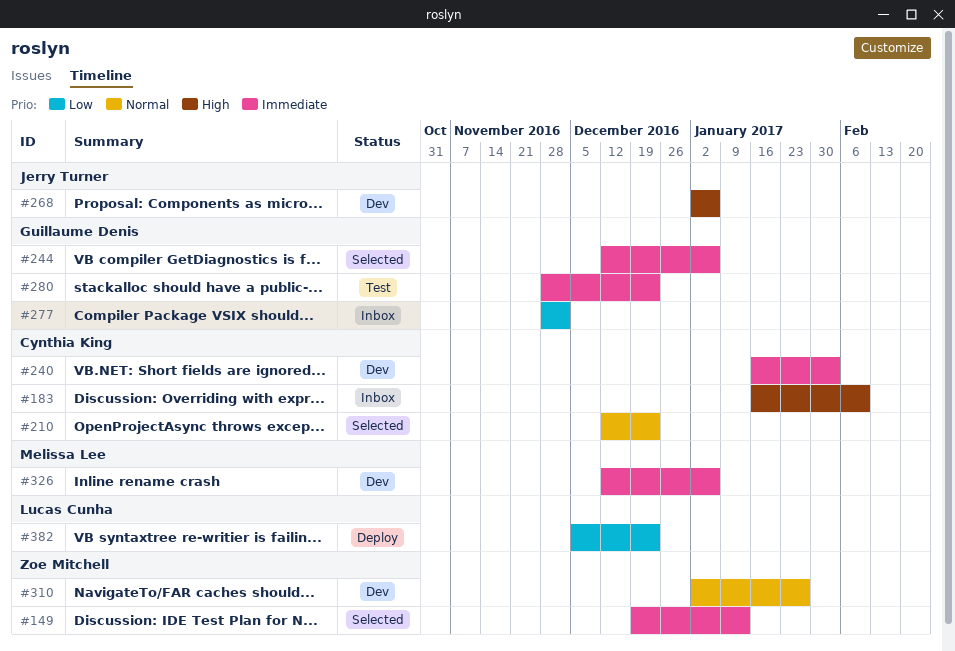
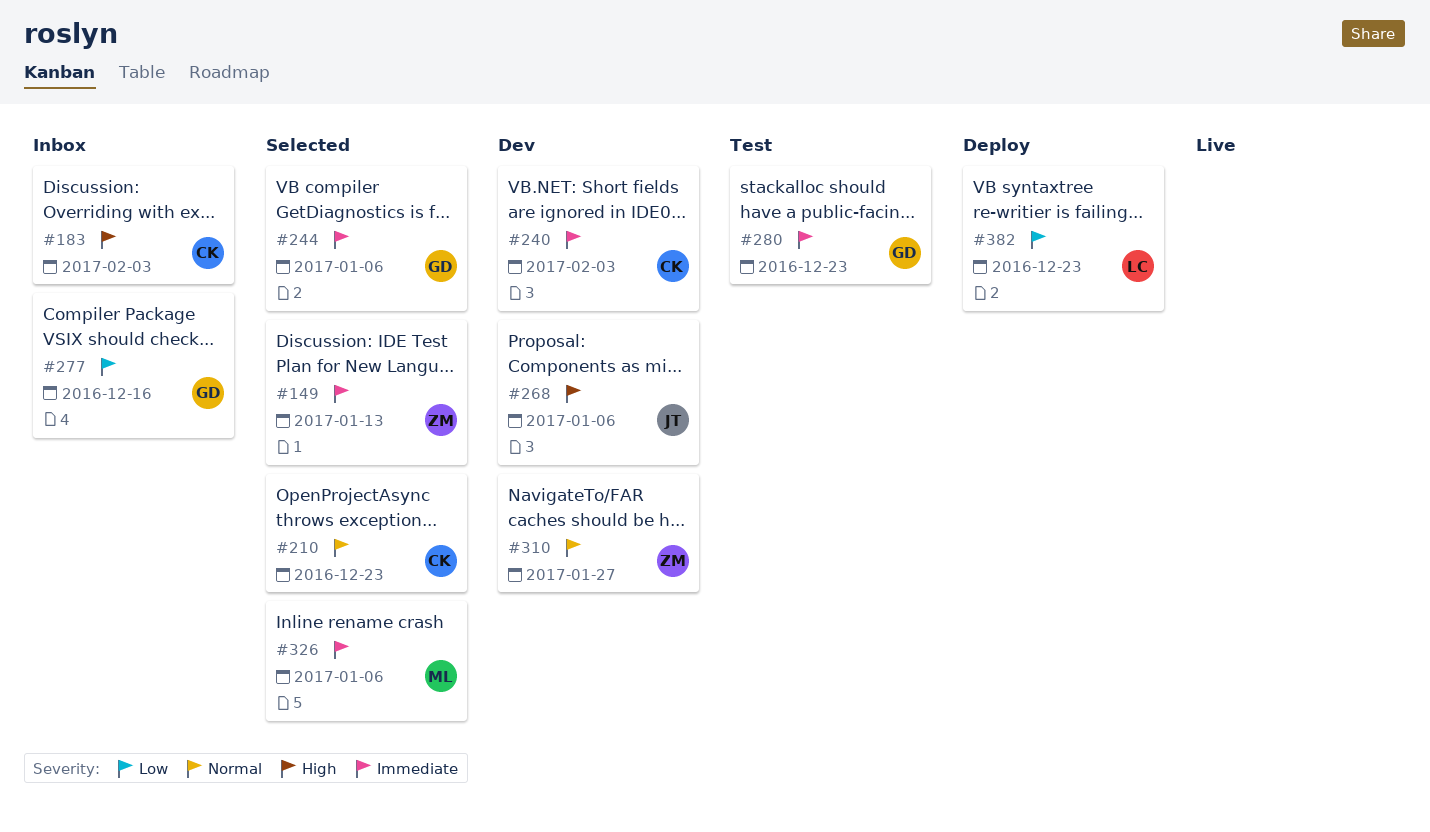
#183, due: Feb 10 -> Feb 3
#277, due: Dec 2 -> Dec 16
#326, status: Dev -> Selected

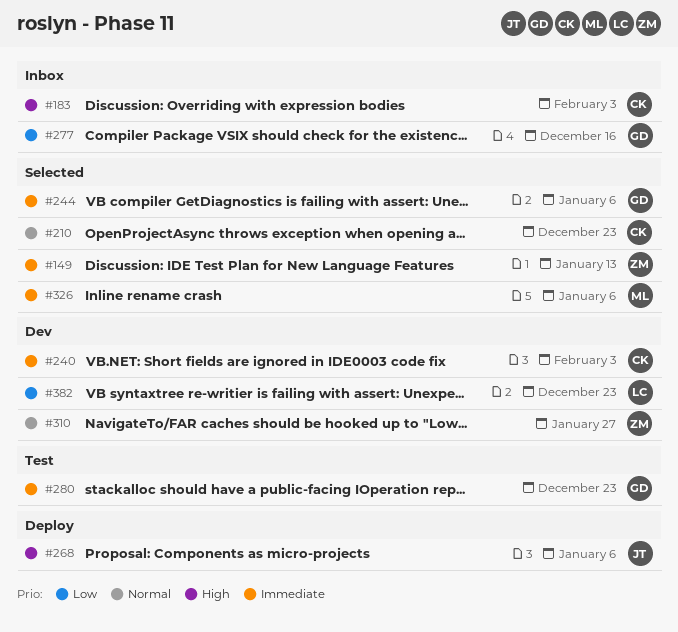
#268, status: Dev -> Deploy
#382, status: Deploy -> Dev

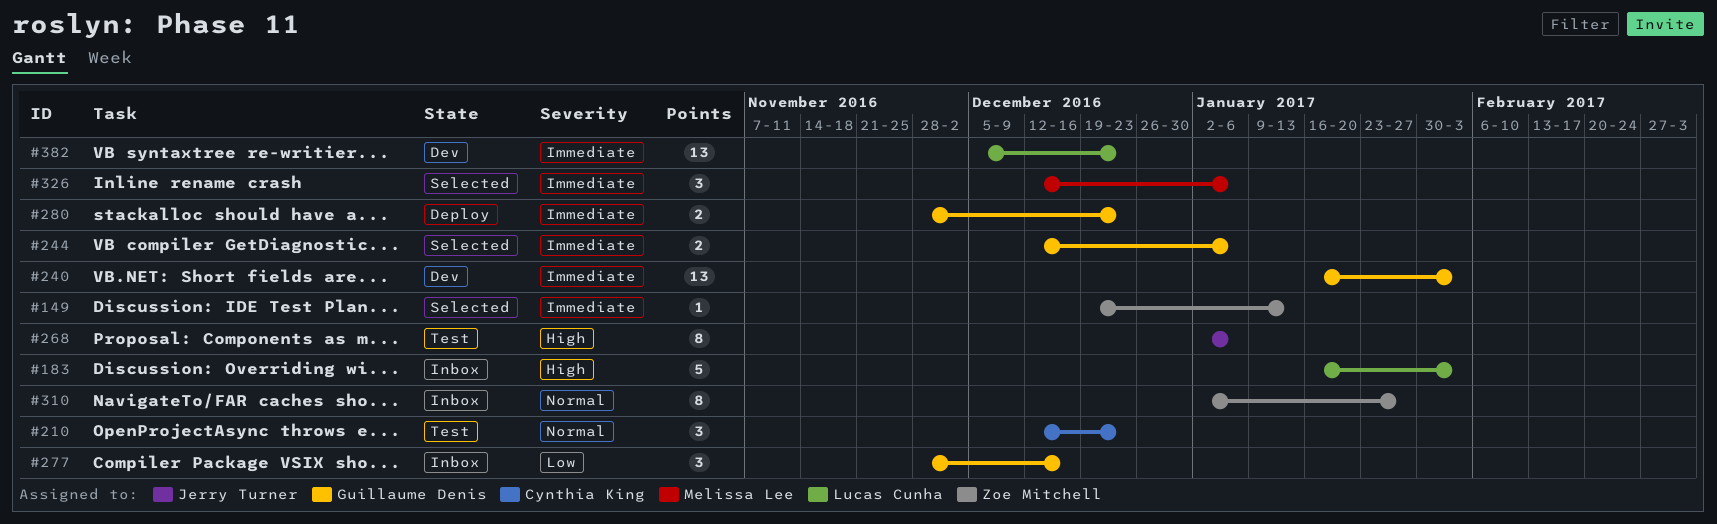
#183, owner: Cynthia King -> Lucas Cunha
#210, status: Selected -> Test
#240, owner: Cynthia King -> Guillaume Denis
#268, status: Deploy -> Test
#280, status: Test -> Deploy
#310, status: Dev -> Inbox
#382, priority: Low -> Immediate

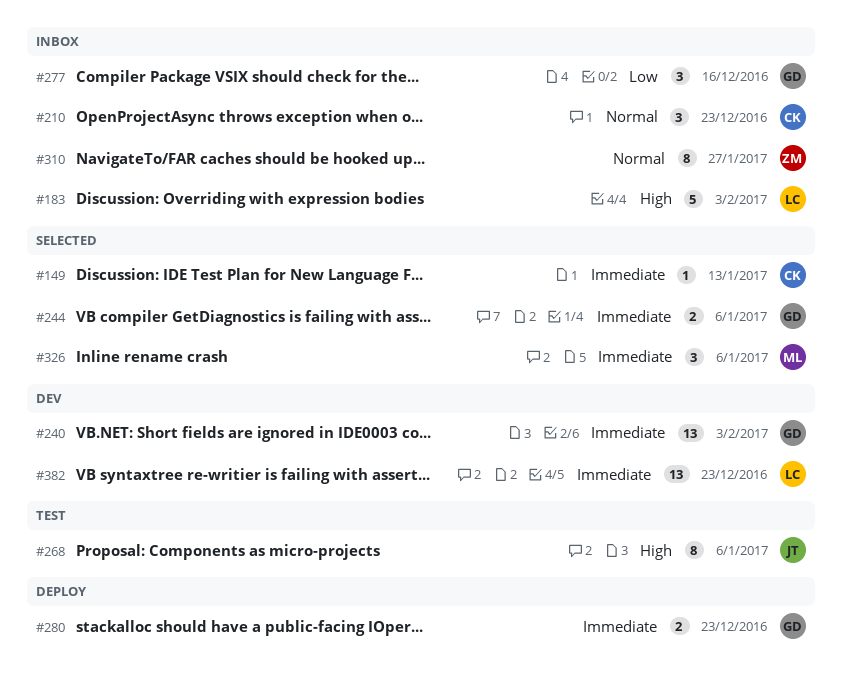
#149, owner: Zoe Mitchell -> Cynthia King
#210, status: Test -> Inbox

